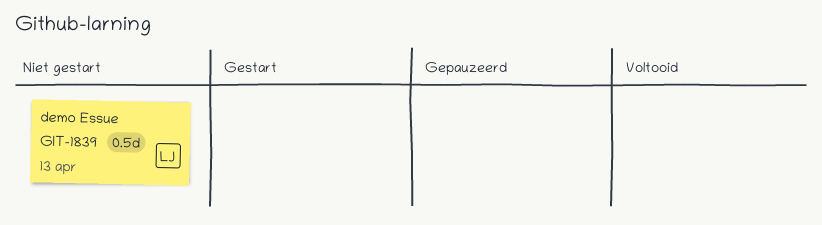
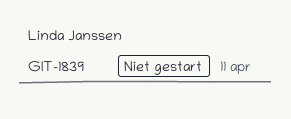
GIT-1839, due: Apr 13 -> Apr 11

